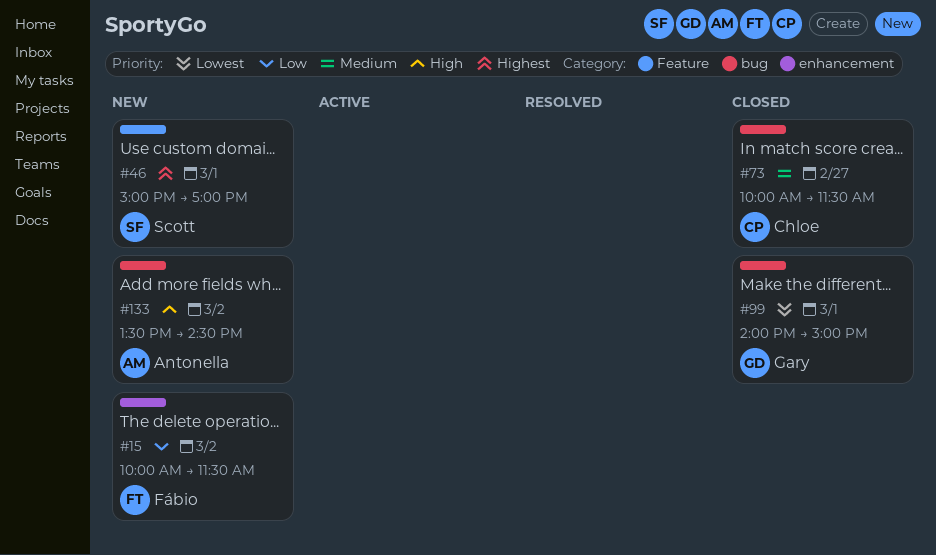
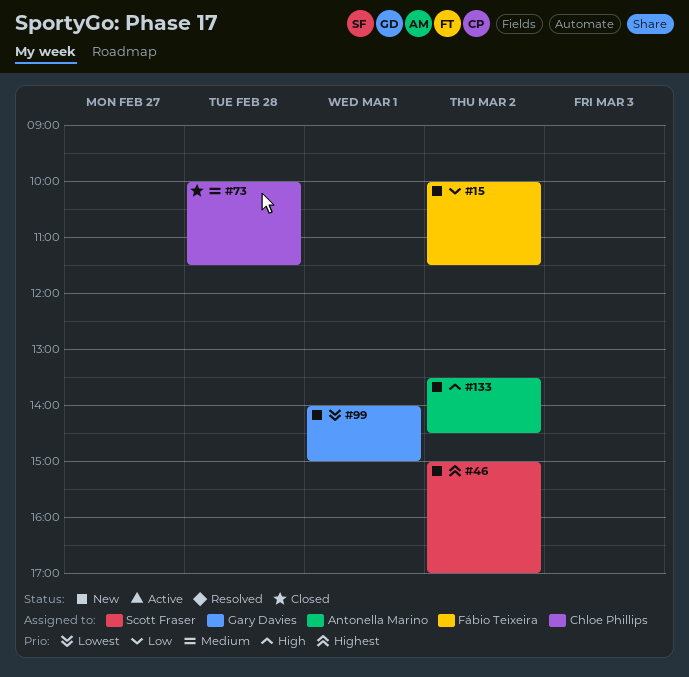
#46, day: Mar 1 -> Mar 2
#73, day: Feb 27 -> Feb 28
#99, status: Closed -> New

